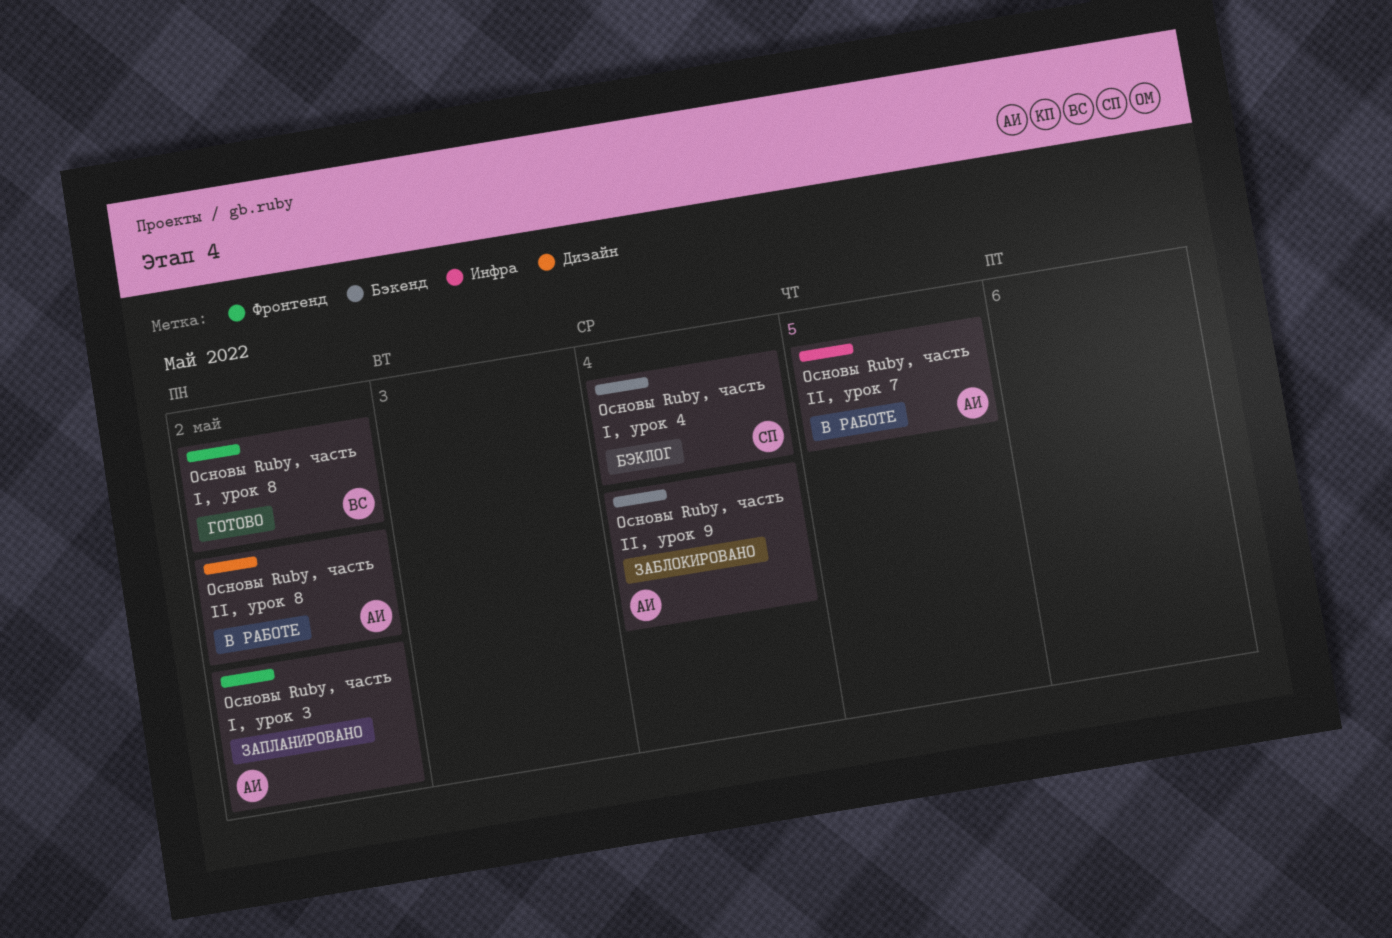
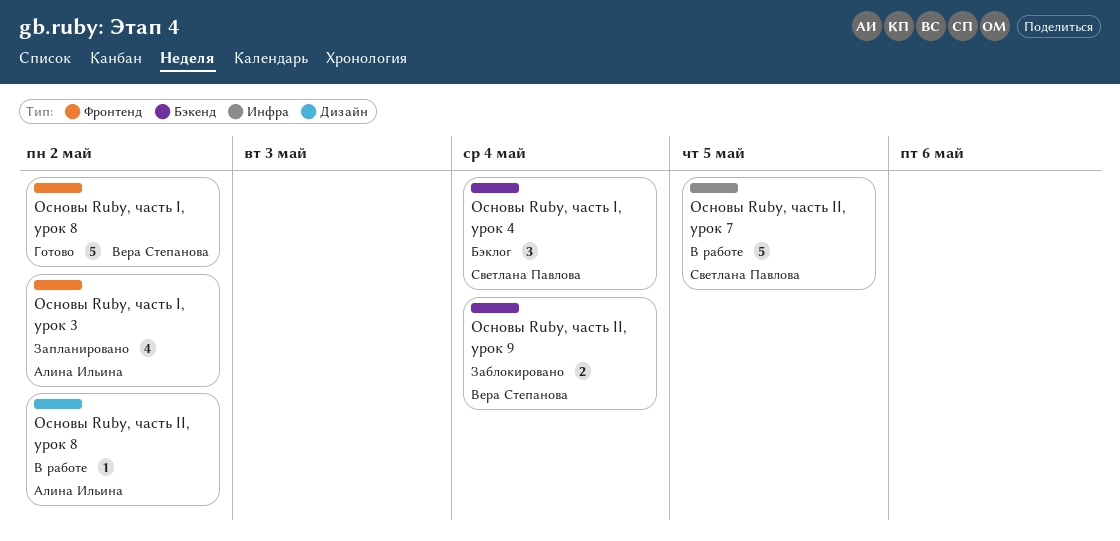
Основы Ruby, часть II, урок 7, owner: Алина Ильина -> Светлана Павлова
Основы Ruby, часть II, урок 9, owner: Алина Ильина -> Вера Степанова

